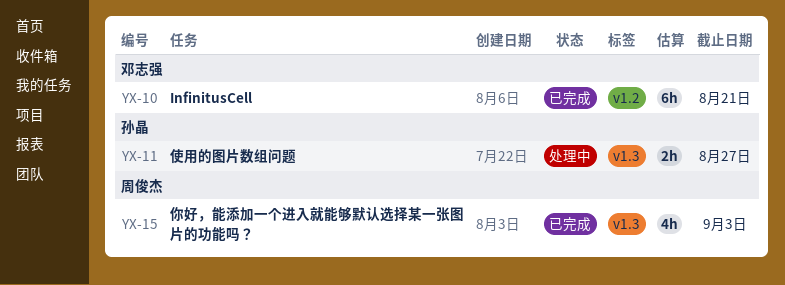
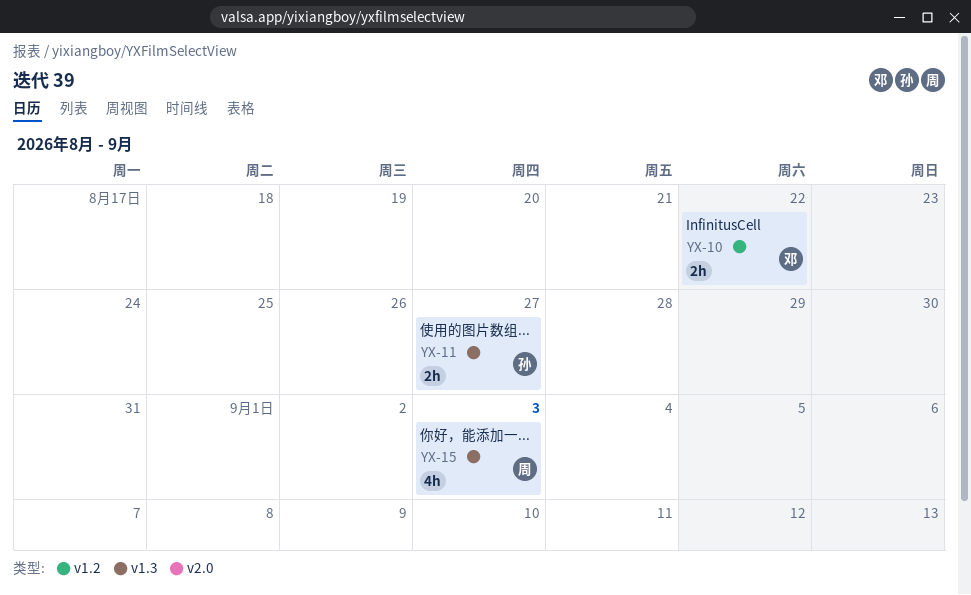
YX-10, estimate: 6h -> 2h
YX-10, due: Aug 21 -> Aug 22

